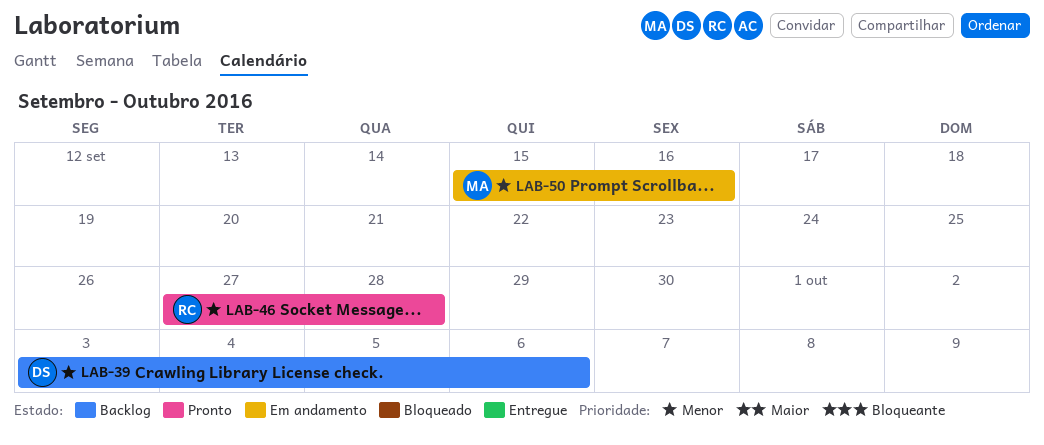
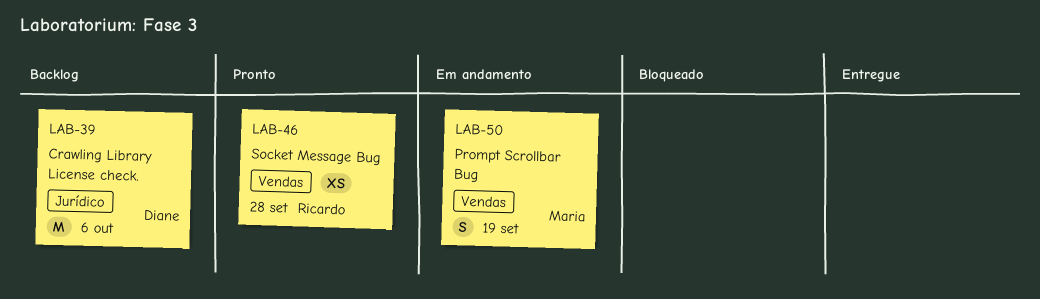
LAB-50, due: Sep 16 -> Sep 19

